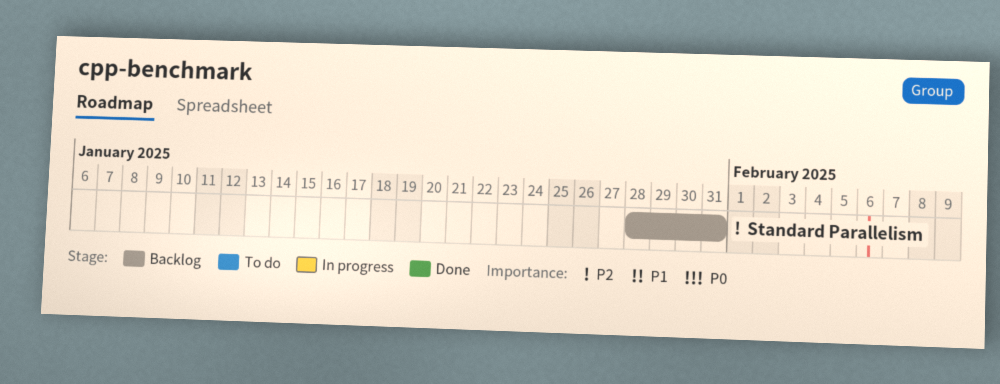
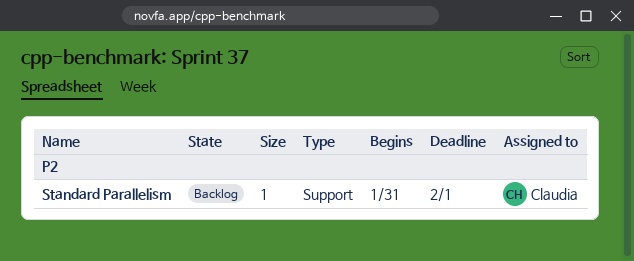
Standard Parallelism, start: Jan 28 -> Jan 31
Standard Parallelism, due: Jan 31 -> Feb 1

